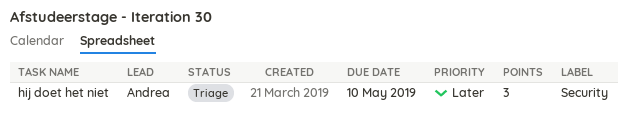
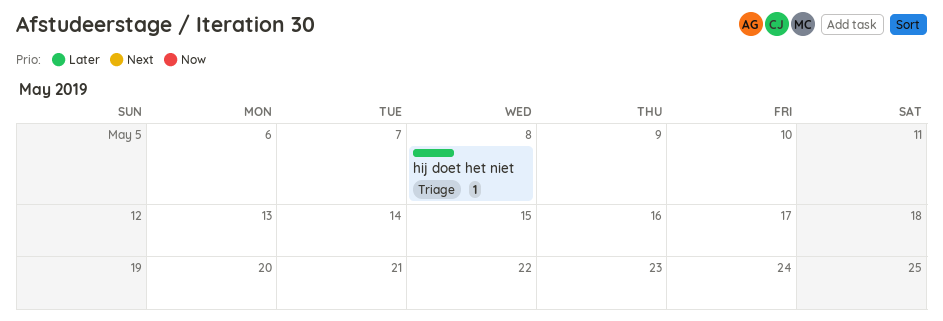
hij doet het niet, estimate: 3 -> 1
hij doet het niet, due: May 10 -> May 8

